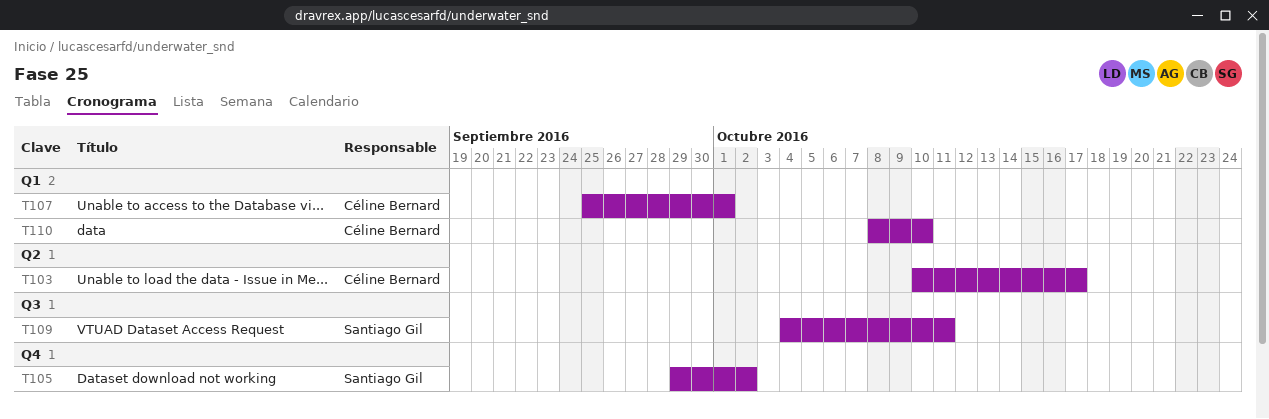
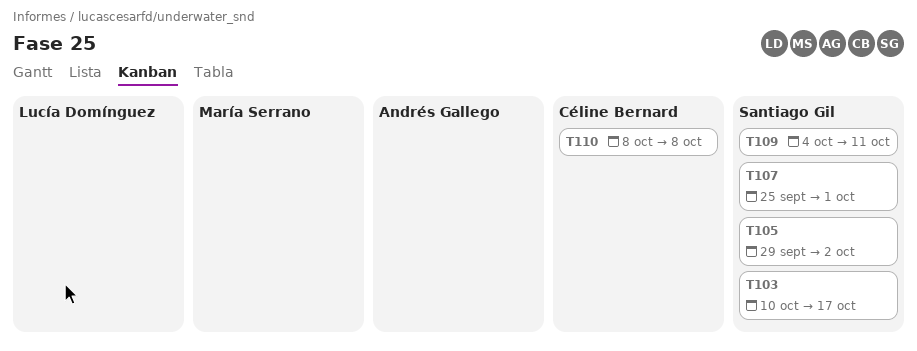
T103, owner: Céline Bernard -> Santiago Gil
T107, owner: Céline Bernard -> Santiago Gil
T110, due: Oct 10 -> Oct 8

